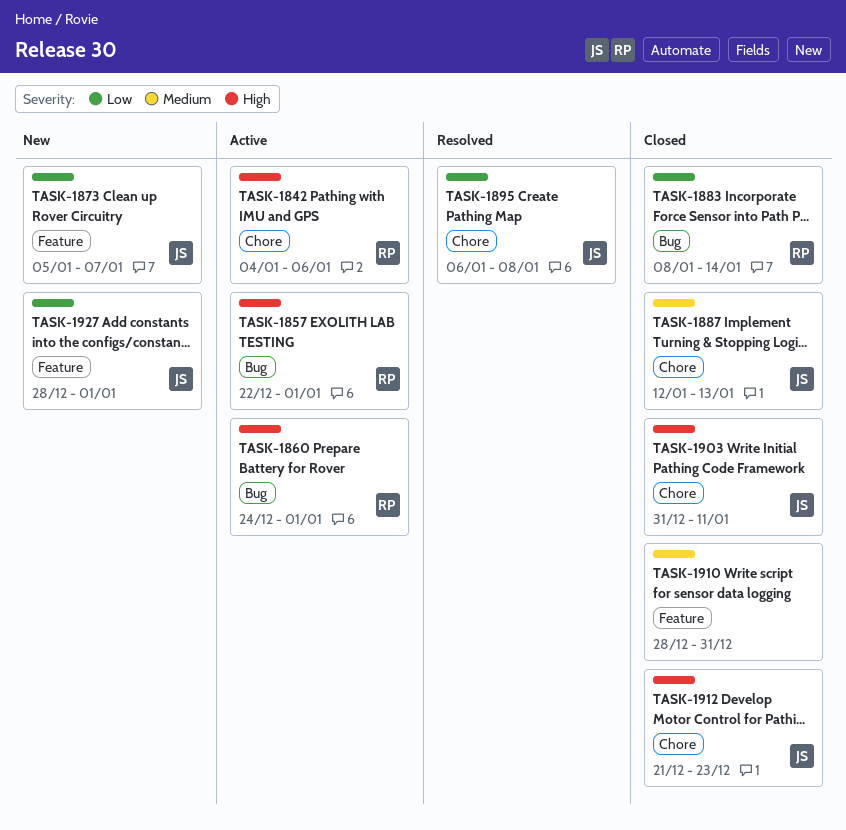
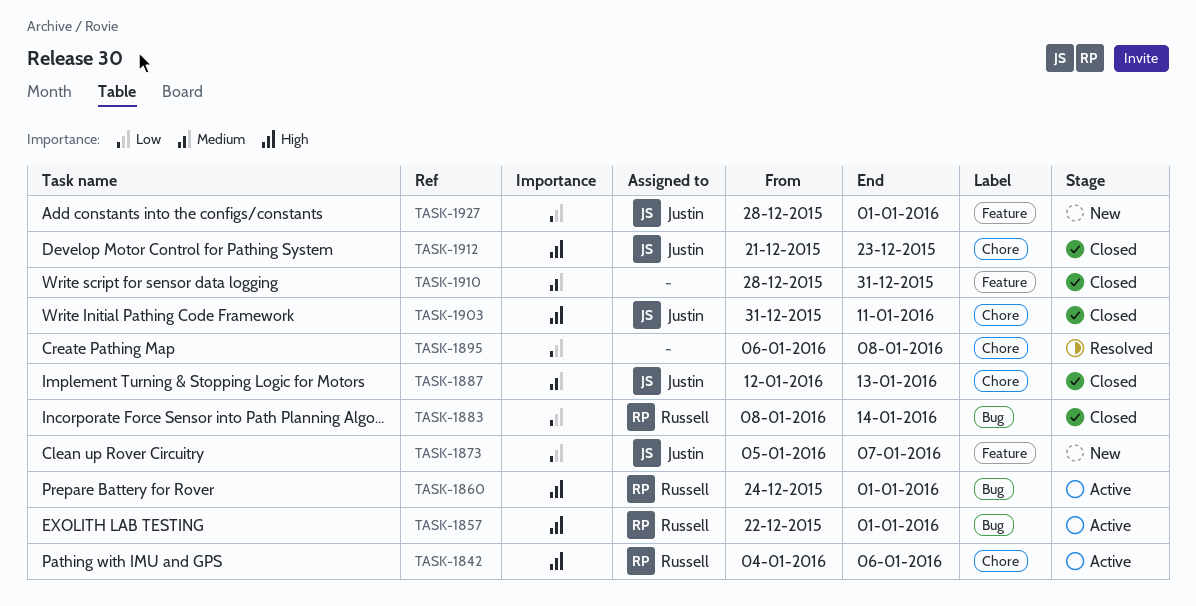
TASK-1895, owner: Justin -> none

